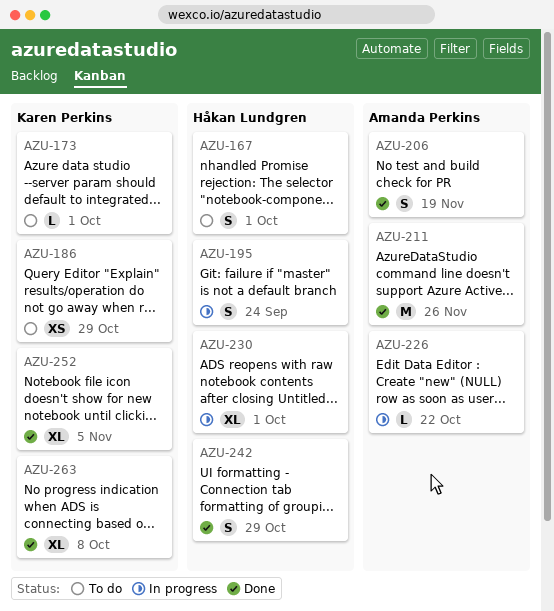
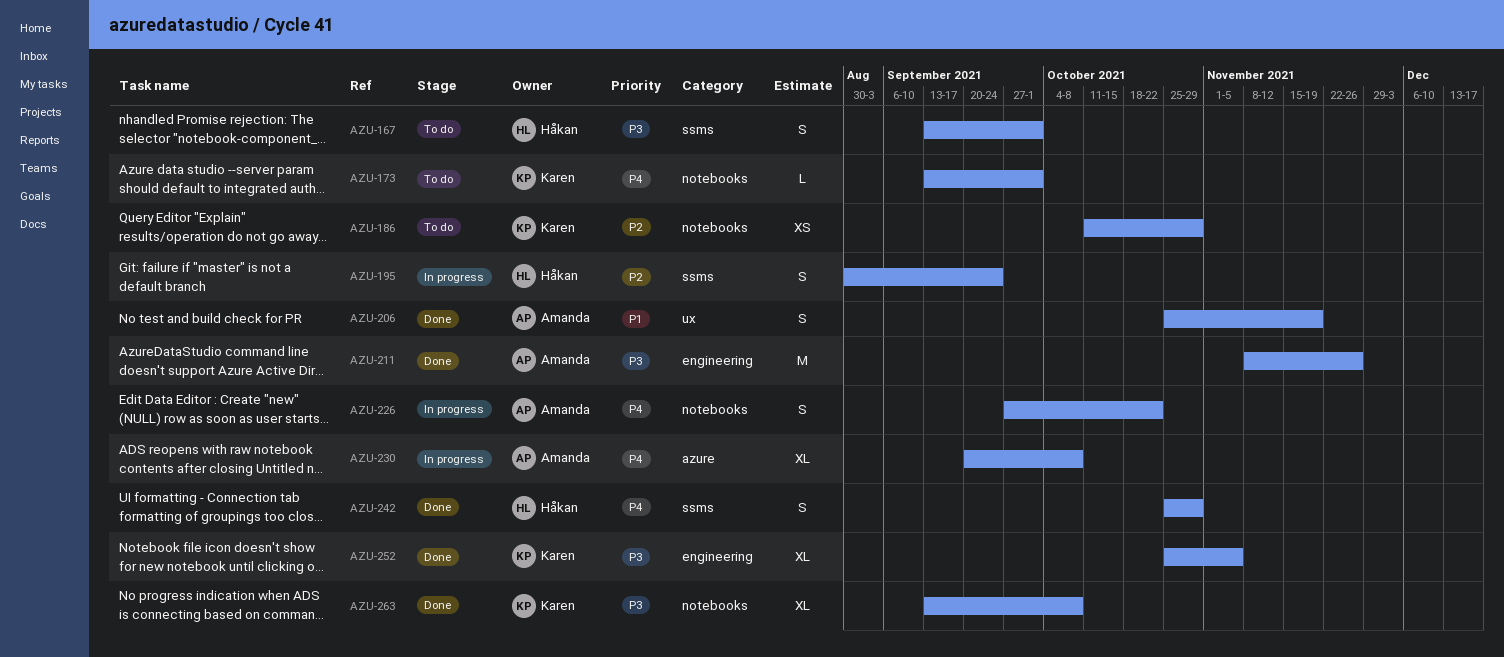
AZU-226, estimate: L -> S
AZU-230, owner: Håkan Lundgren -> Amanda Perkins
AZU-230, due: Oct 1 -> Oct 8

